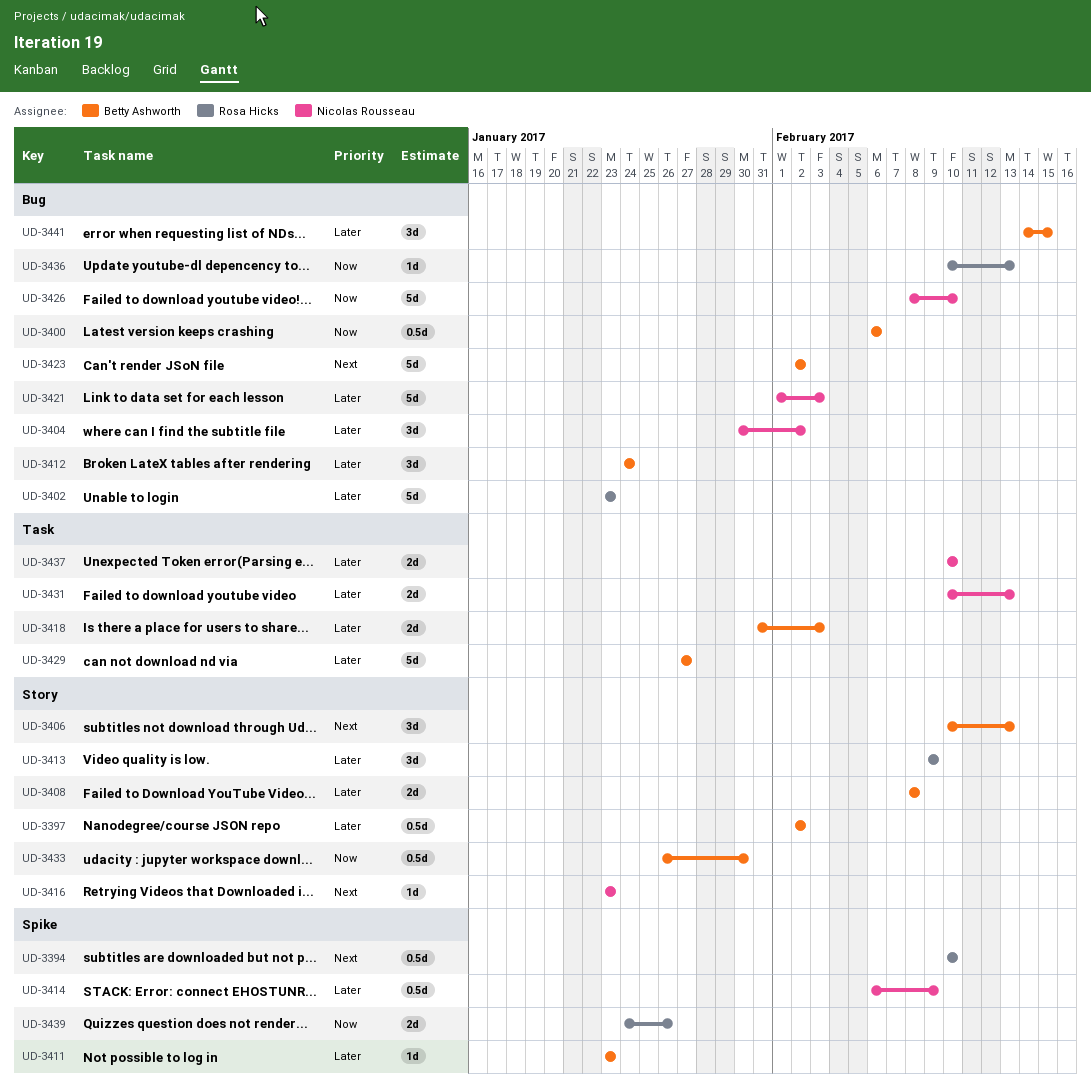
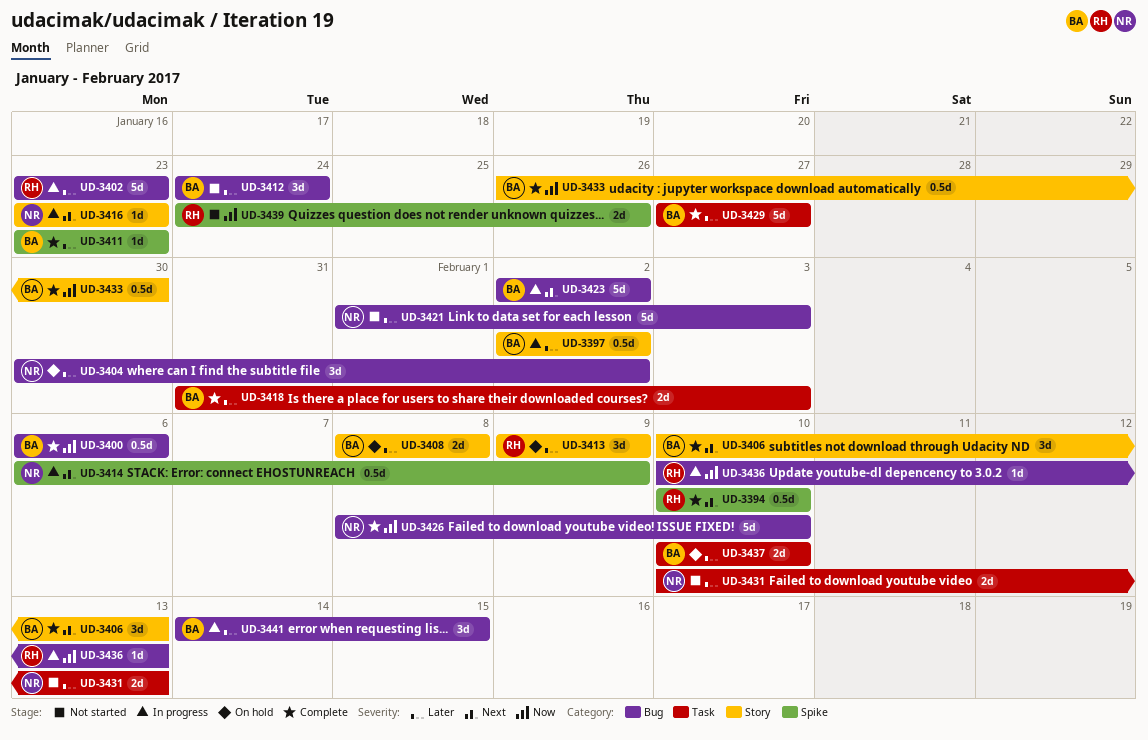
UD-3414, priority: Later -> Next
UD-3437, owner: Nicolas Rousseau -> Betty Ashworth

